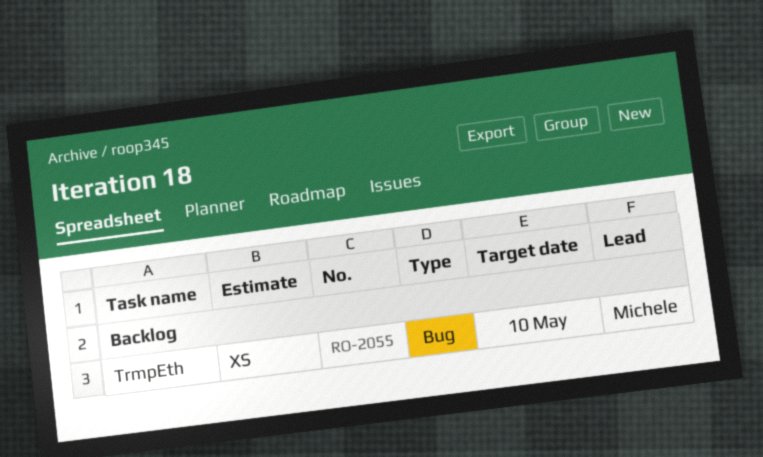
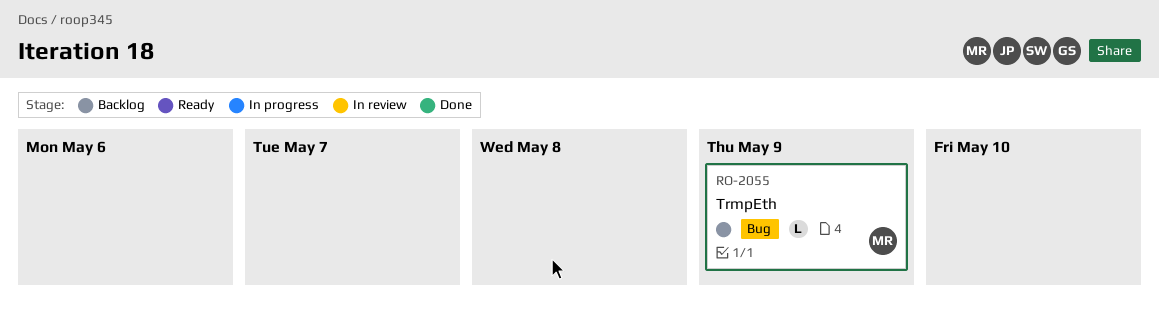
RO-2055, estimate: XS -> L
RO-2055, due: May 10 -> May 9

